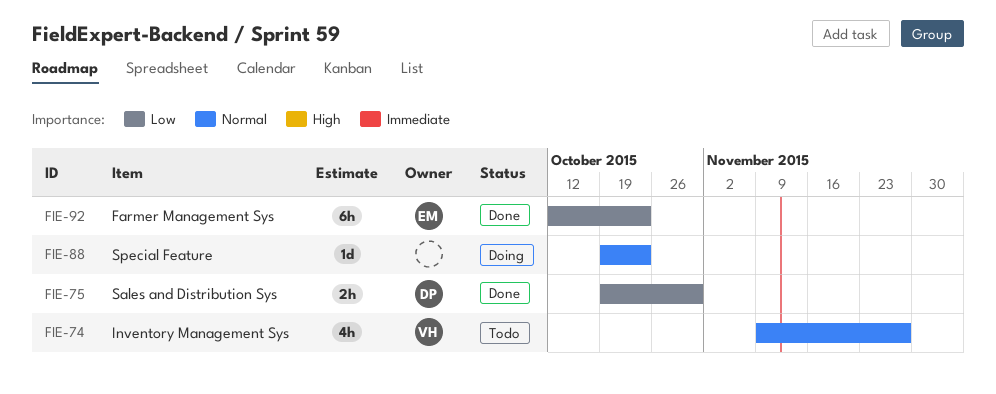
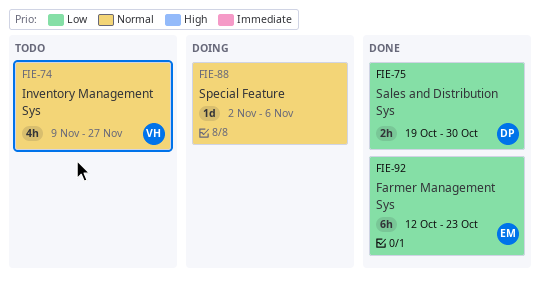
FIE-88, start: Oct 19 -> Nov 2
FIE-88, due: Oct 23 -> Nov 6

